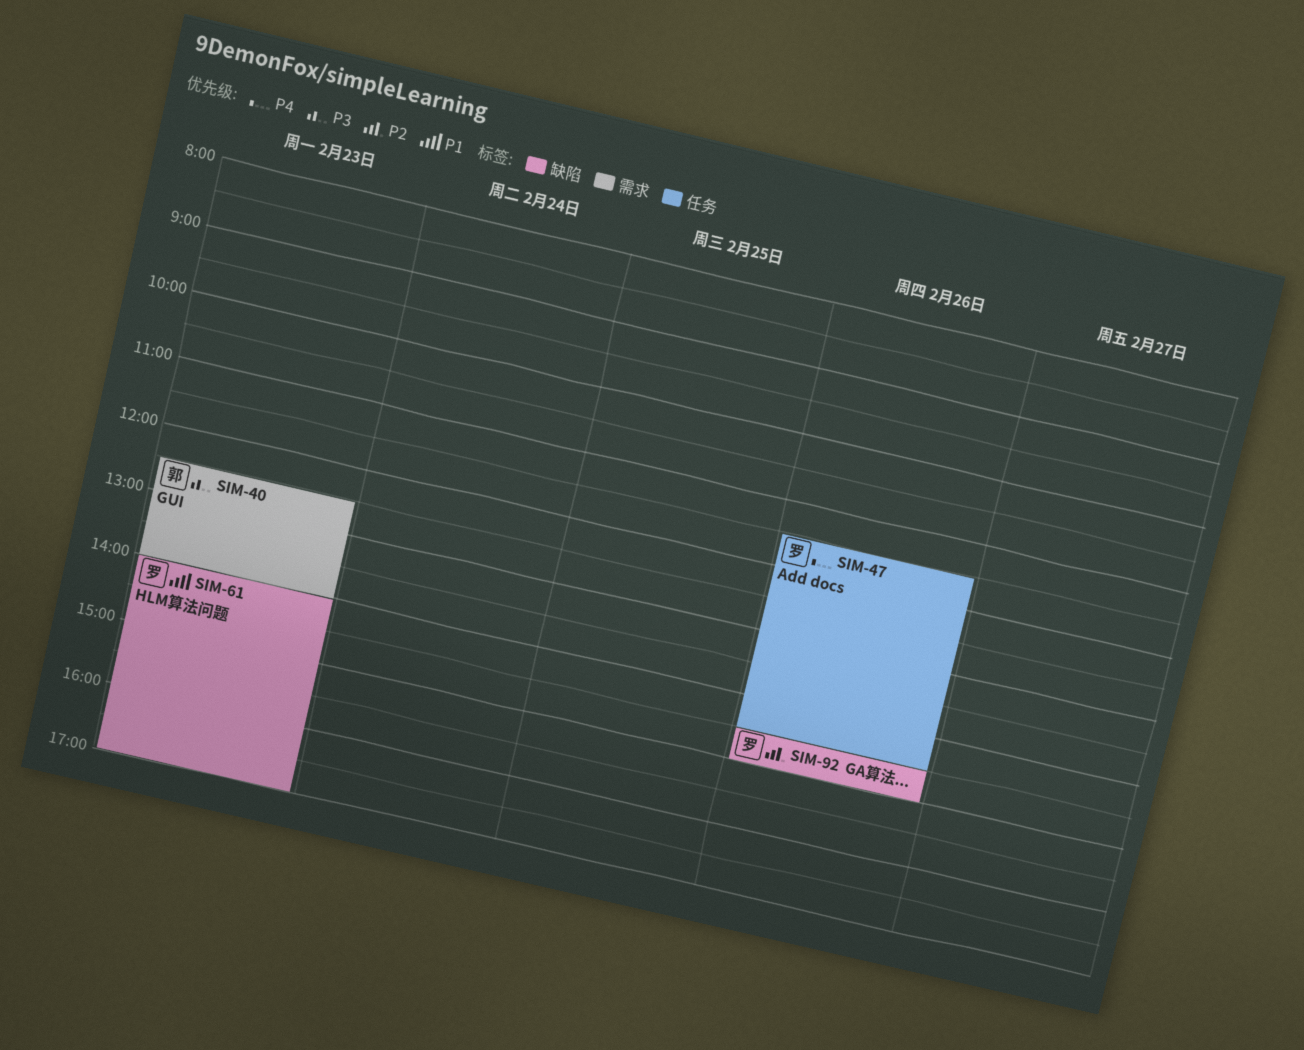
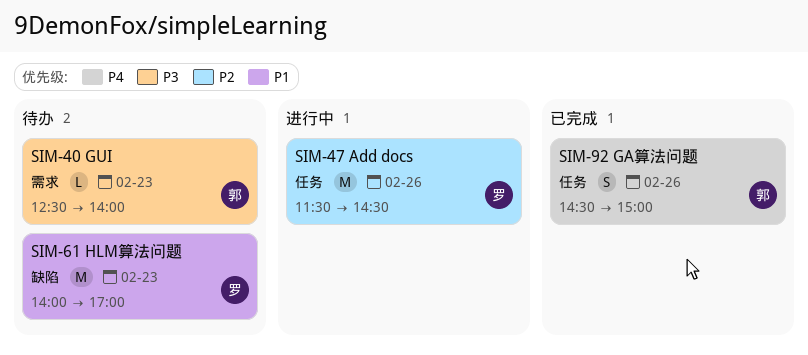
SIM-47, priority: P4 -> P2
SIM-92, owner: 罗 -> 郭
SIM-92, priority: P2 -> P4
SIM-92, label: 缺陷 -> 任务

